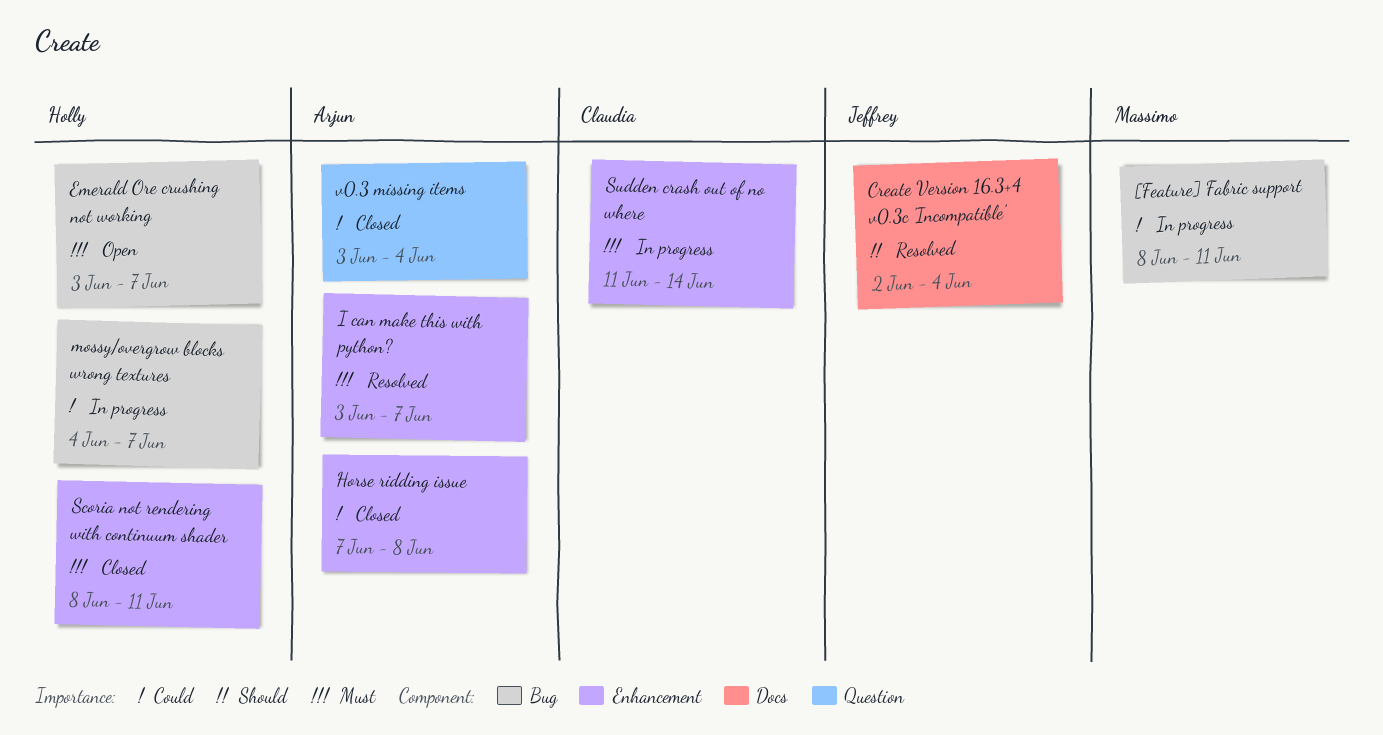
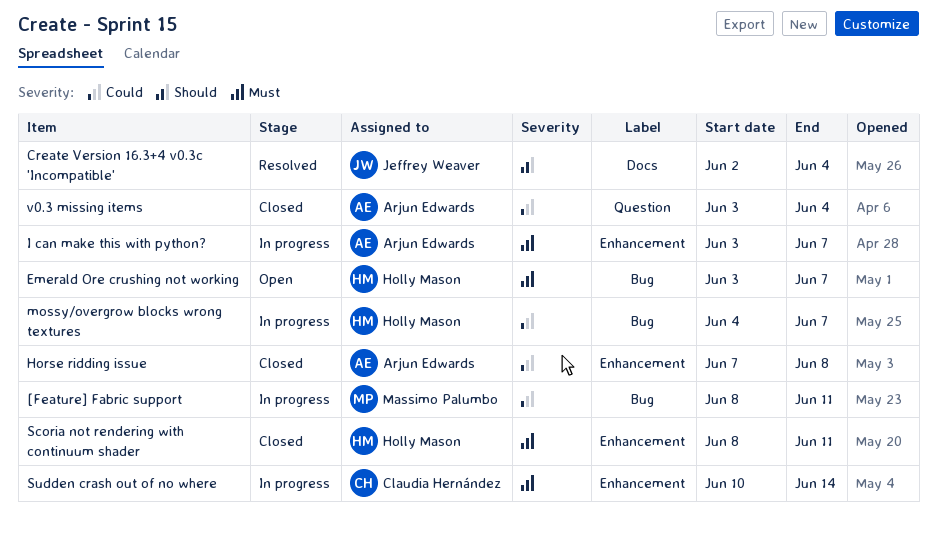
I can make this with python?, status: Resolved -> In progress
Sudden crash out of no where, start: Jun 11 -> Jun 10

